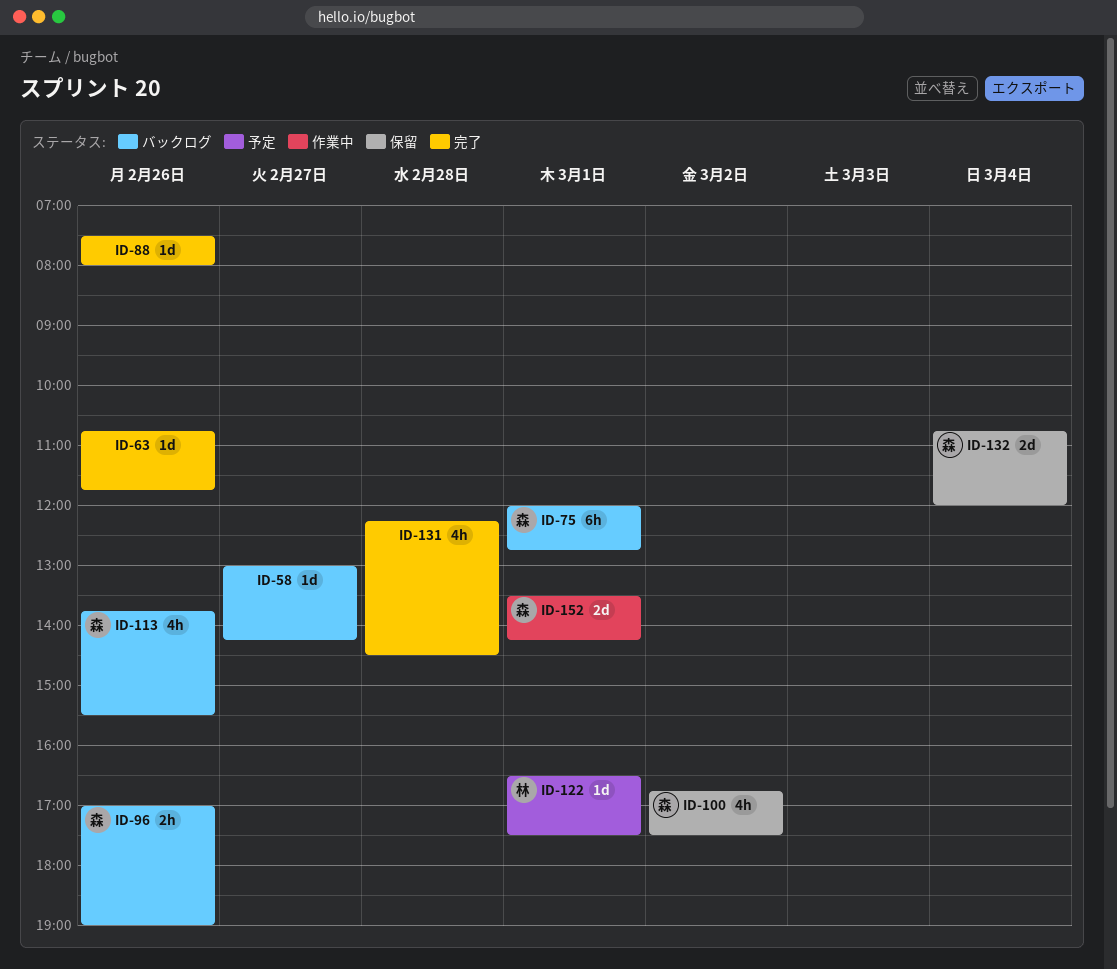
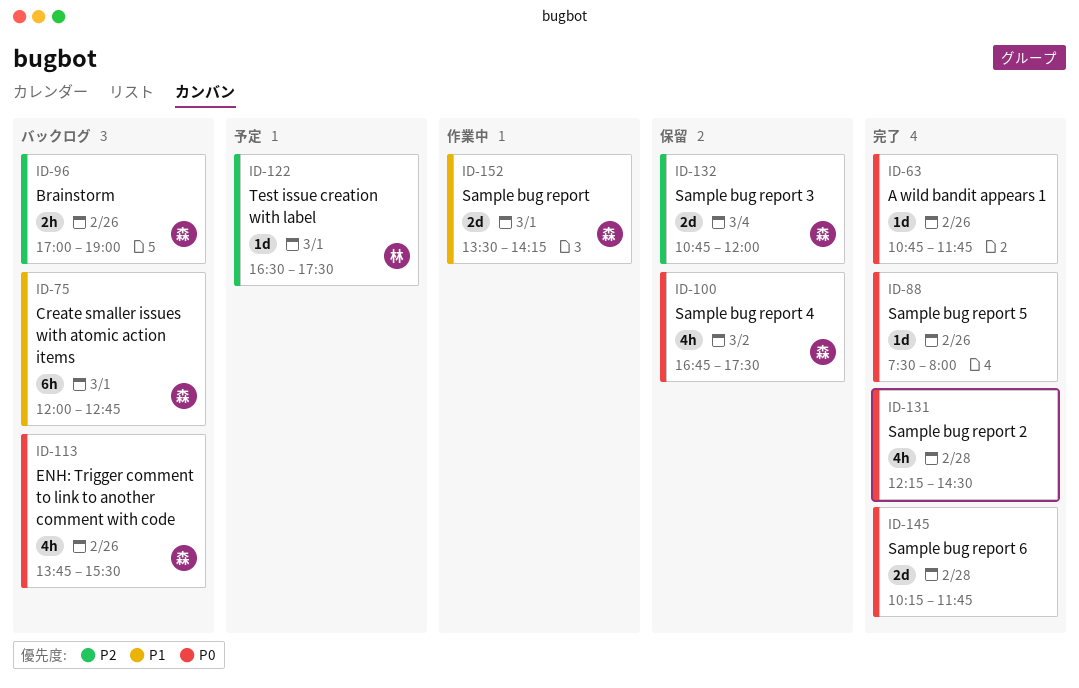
ID-58: present -> none
ID-145: none -> present

